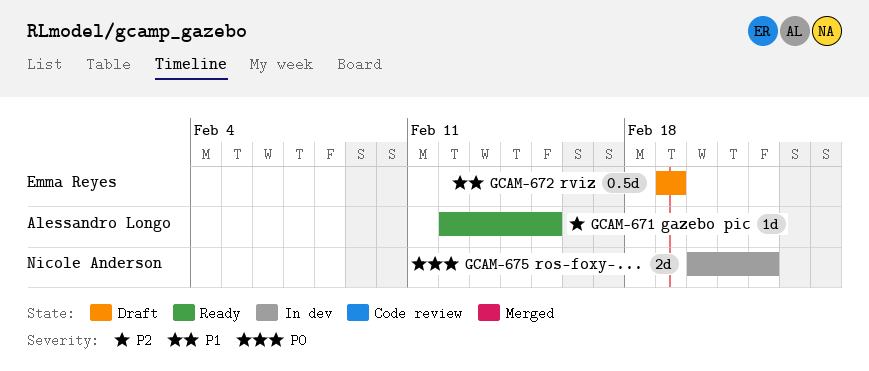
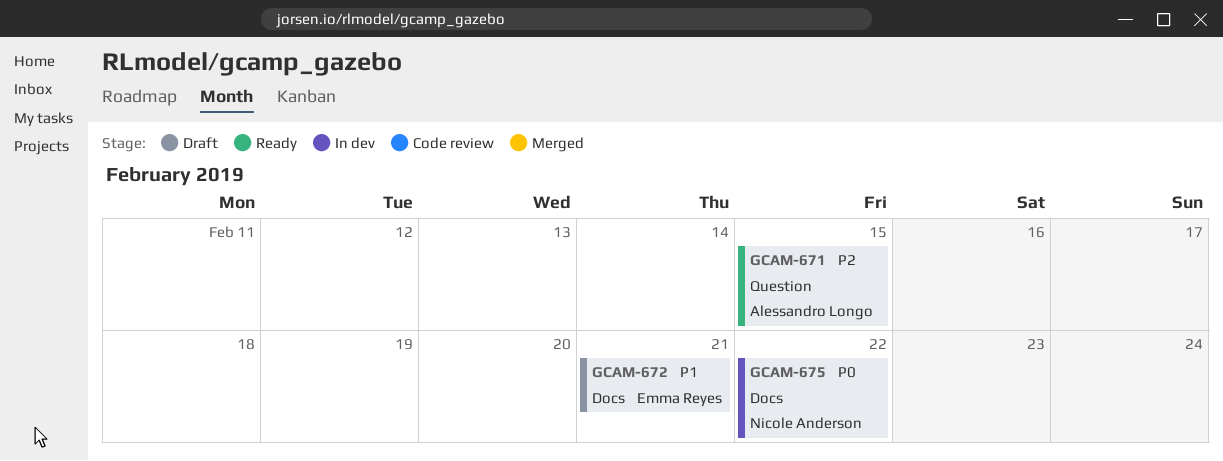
GCAM-672, due: Feb 19 -> Feb 21

